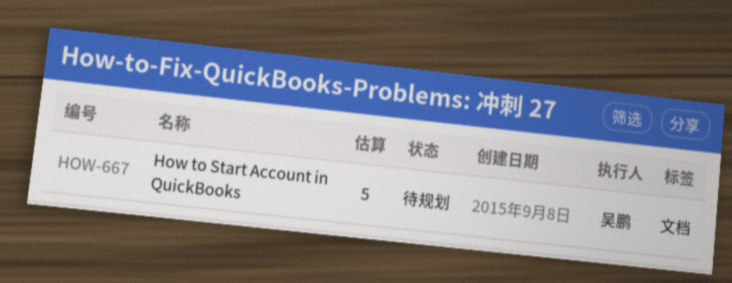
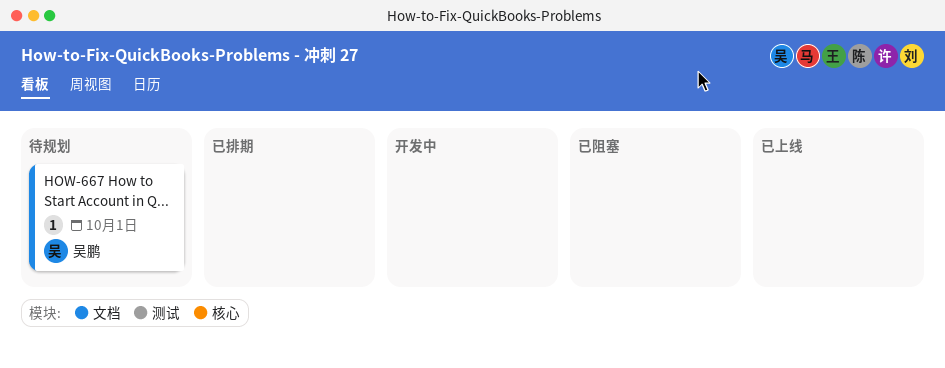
HOW-667, estimate: 5 -> 1

